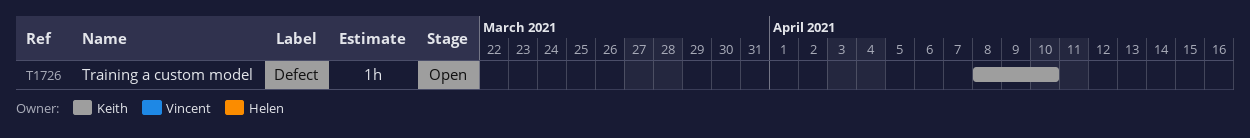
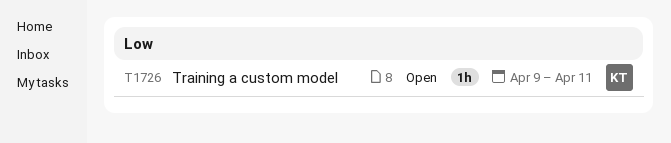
T1726, start: Apr 8 -> Apr 9
T1726, due: Apr 10 -> Apr 11

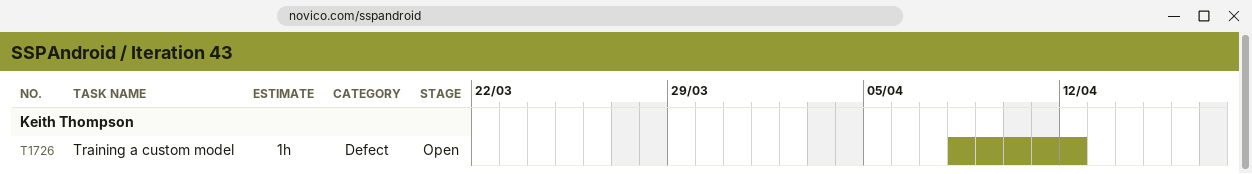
T1726, start: Apr 9 -> Apr 8
T1726, due: Apr 11 -> Apr 12

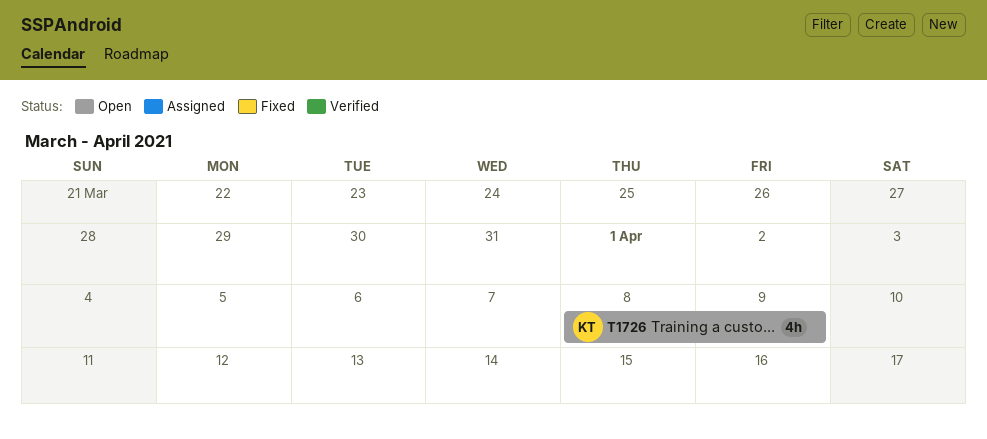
T1726, estimate: 1h -> 4h
T1726, due: Apr 12 -> Apr 9

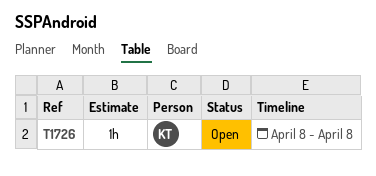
T1726, estimate: 4h -> 1h
T1726, due: Apr 9 -> Apr 8

